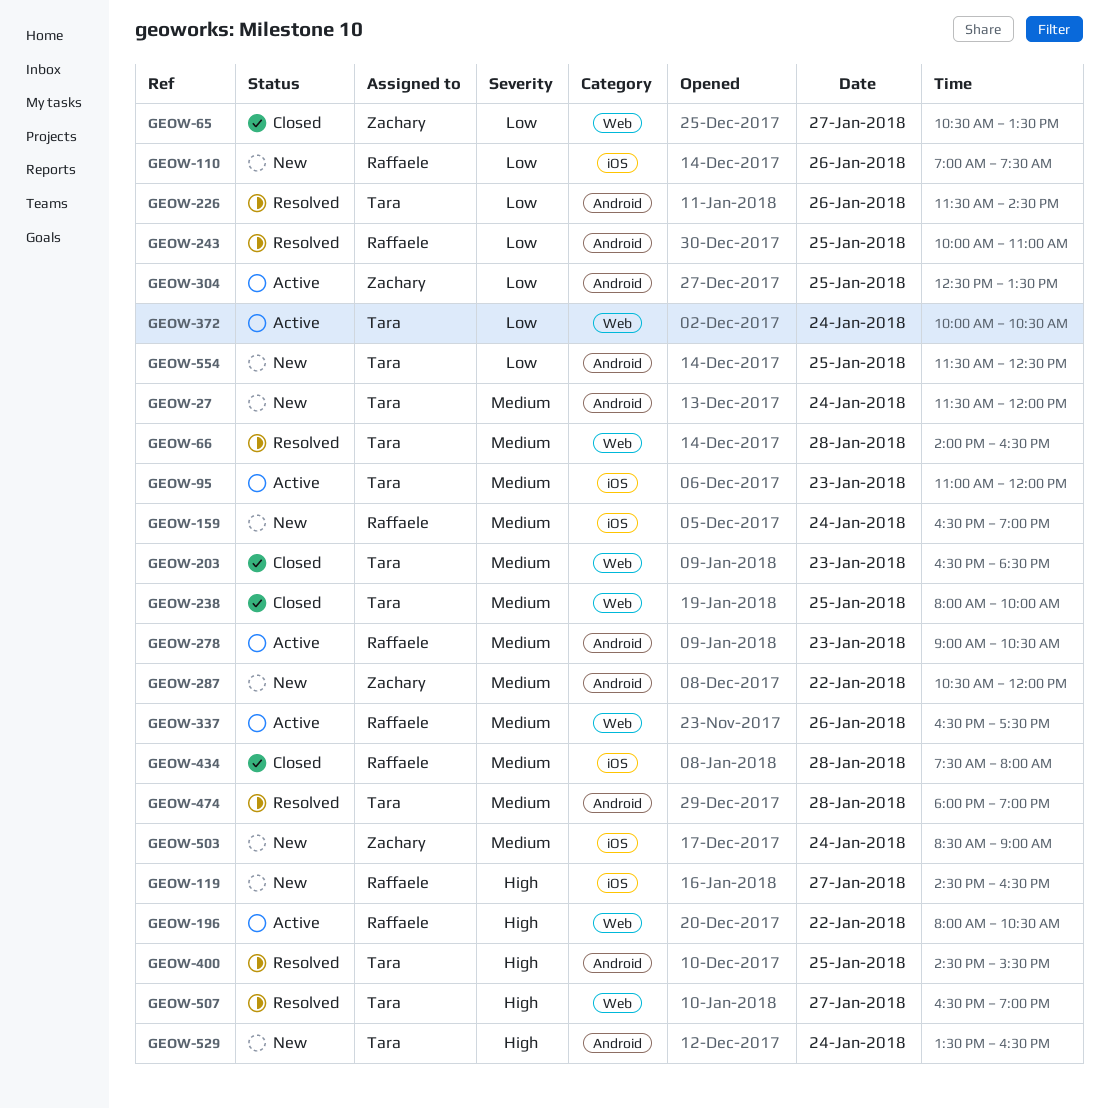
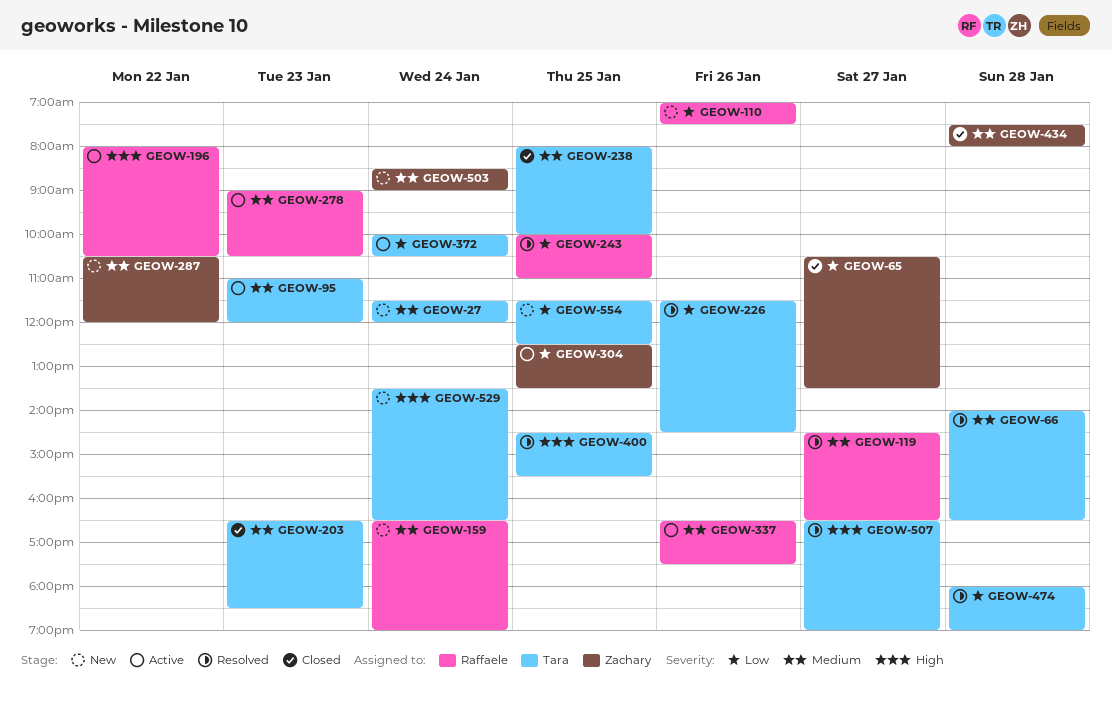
GEOW-119, status: New -> Resolved
GEOW-119, priority: High -> Medium
GEOW-434, owner: Raffaele -> Zachary
GEOW-474, priority: Medium -> Low

